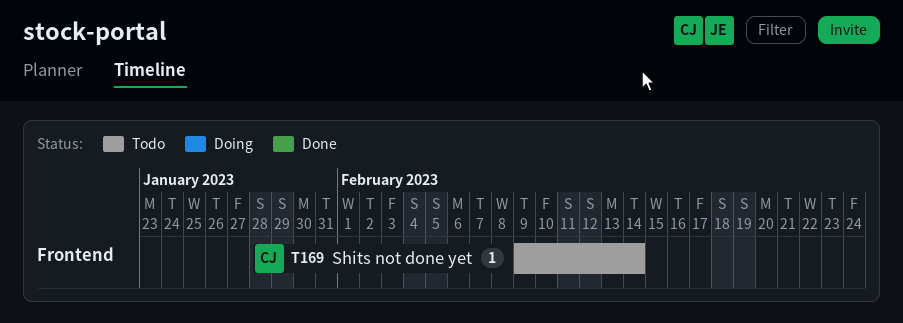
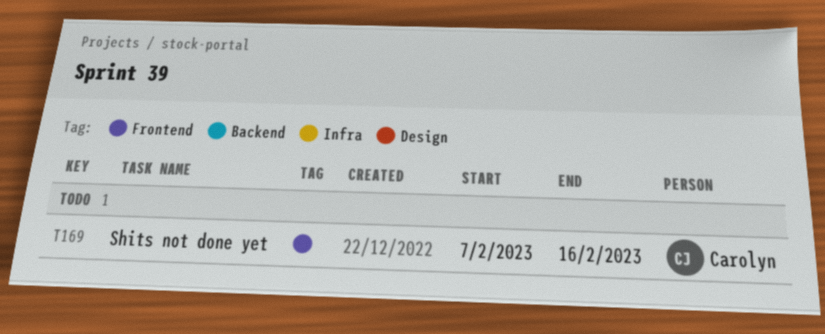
T169, start: Feb 9 -> Feb 7
T169, due: Feb 14 -> Feb 16

